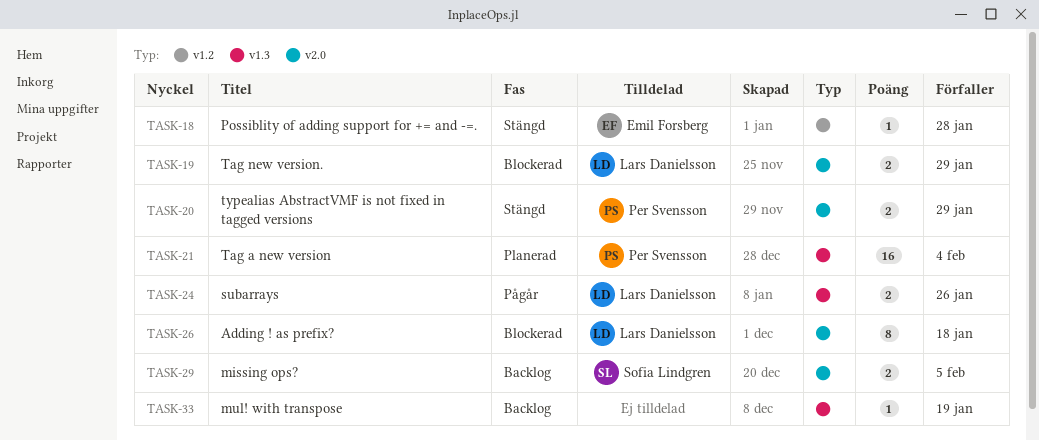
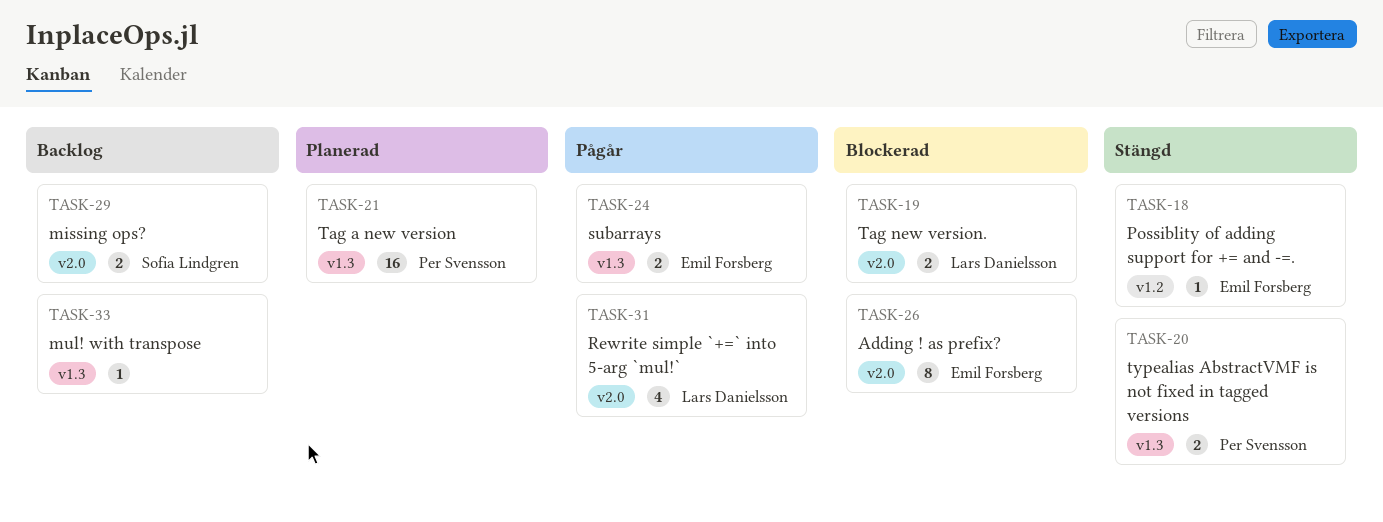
TASK-20, label: v2.0 -> v1.3
TASK-24, owner: Lars Danielsson -> Emil Forsberg
TASK-26, owner: Lars Danielsson -> Emil Forsberg
TASK-31: none -> present

